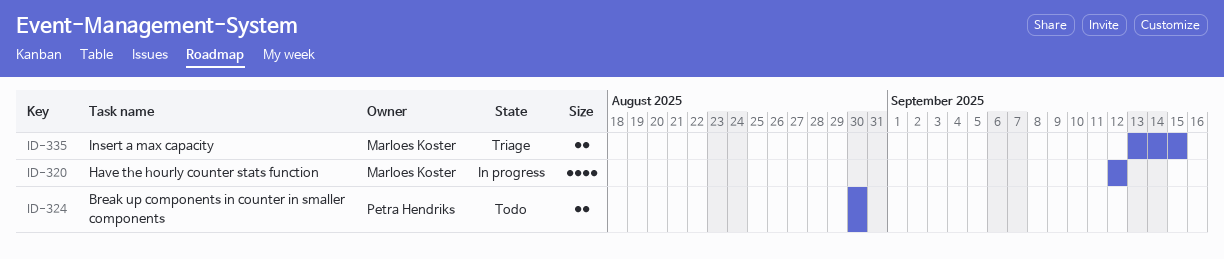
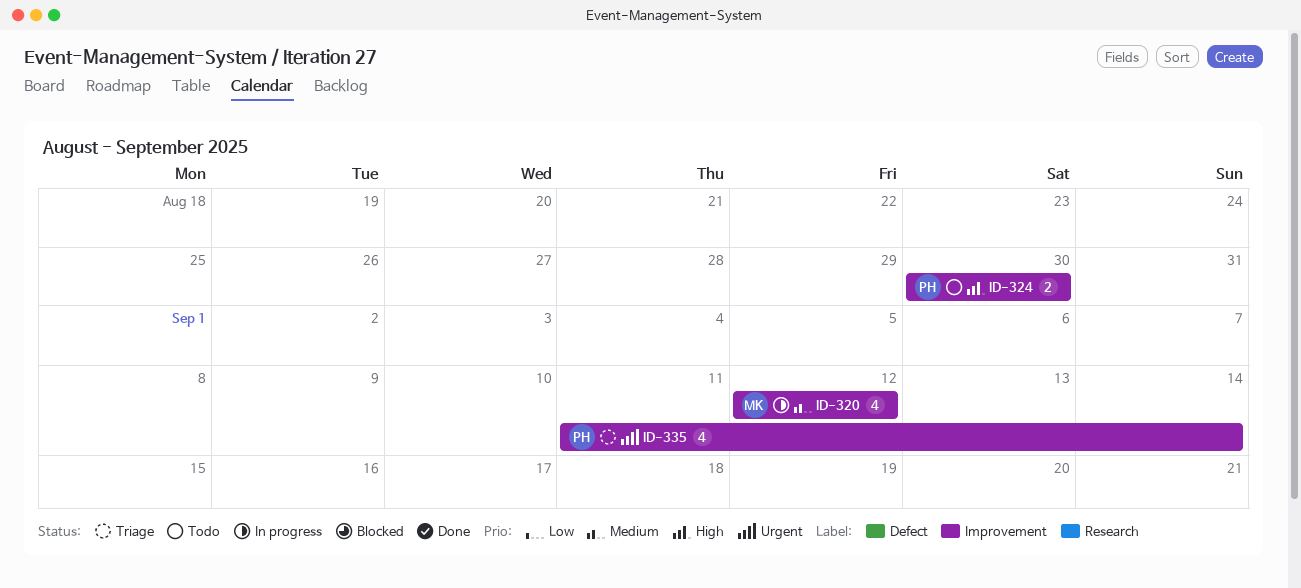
ID-335, owner: Marloes Koster -> Petra Hendriks
ID-335, estimate: 2 -> 4
ID-335, start: Sep 13 -> Sep 11
ID-335, due: Sep 15 -> Sep 14

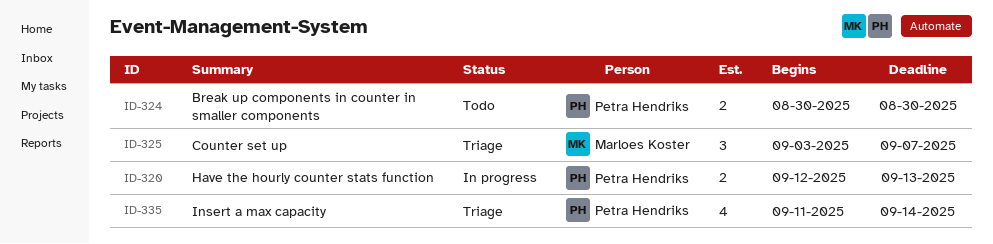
ID-320, owner: Marloes Koster -> Petra Hendriks
ID-320, estimate: 4 -> 2
ID-320, due: Sep 12 -> Sep 13
ID-325: none -> present

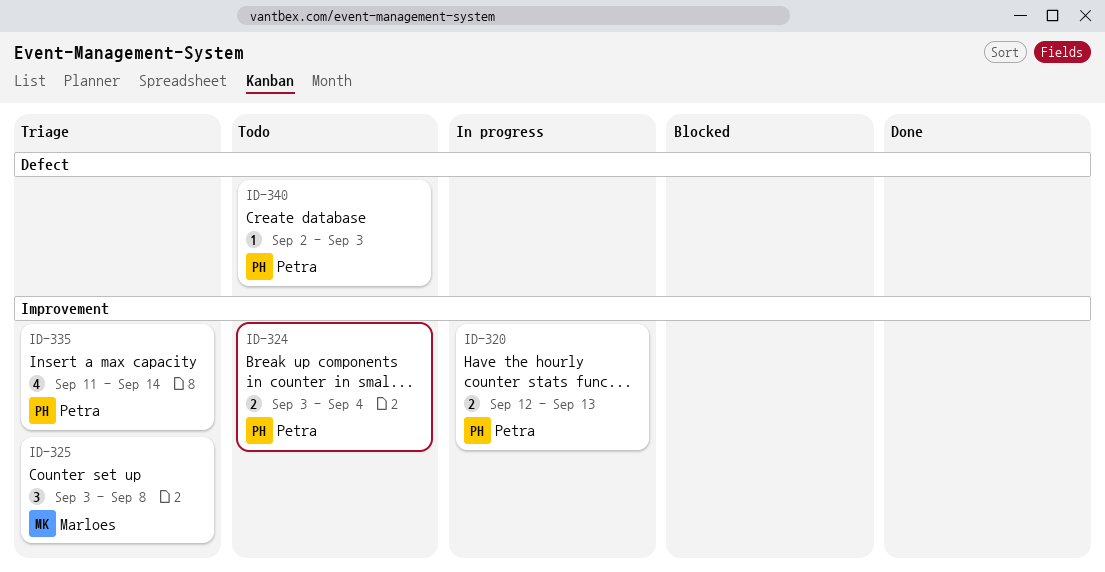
ID-324, start: Aug 30 -> Sep 3
ID-324, due: Aug 30 -> Sep 4
ID-325, due: Sep 7 -> Sep 8
ID-340: none -> present

